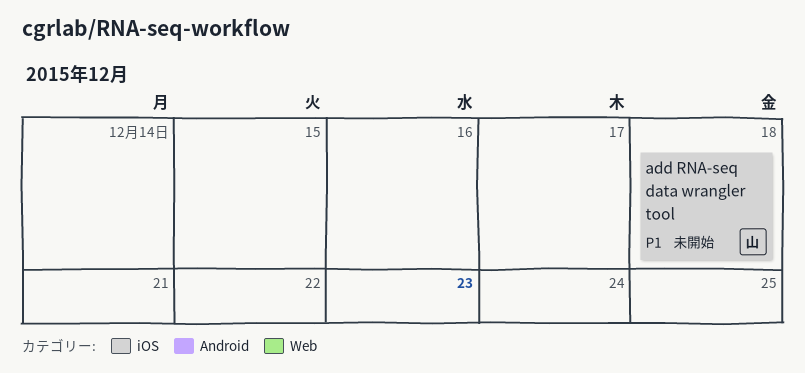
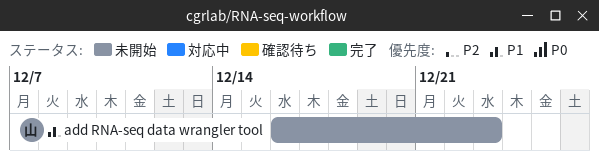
add RNA-seq data wrangler tool, due: Dec 18 -> Dec 23

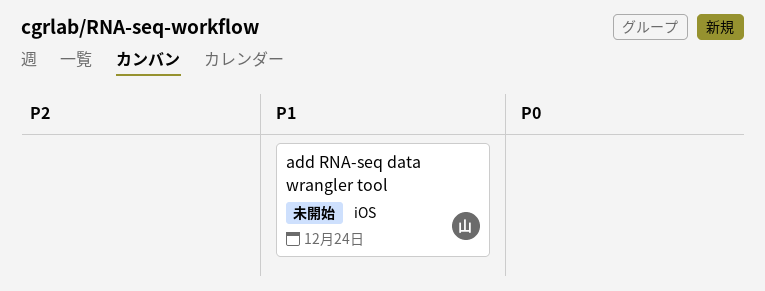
add RNA-seq data wrangler tool, due: Dec 23 -> Dec 24

